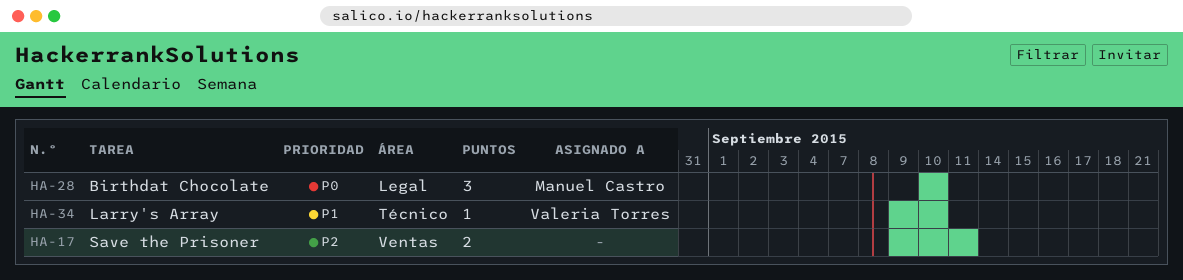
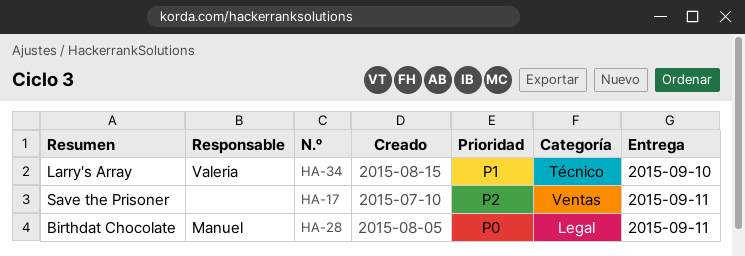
HA-28, due: Sep 10 -> Sep 11

